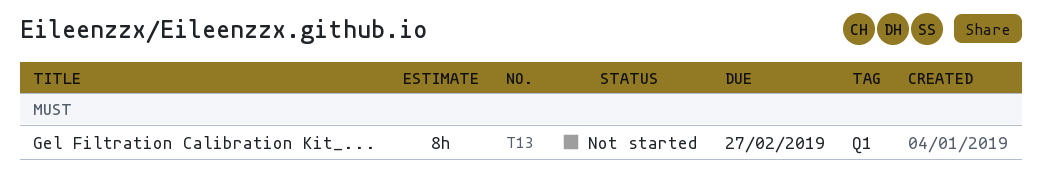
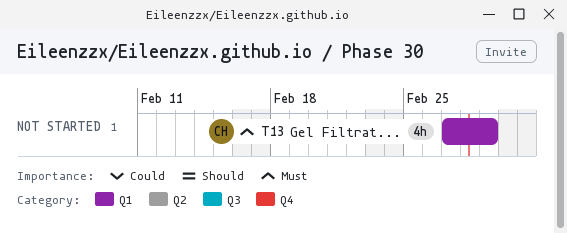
T13, estimate: 8h -> 4h
T13, due: Feb 27 -> Mar 1

